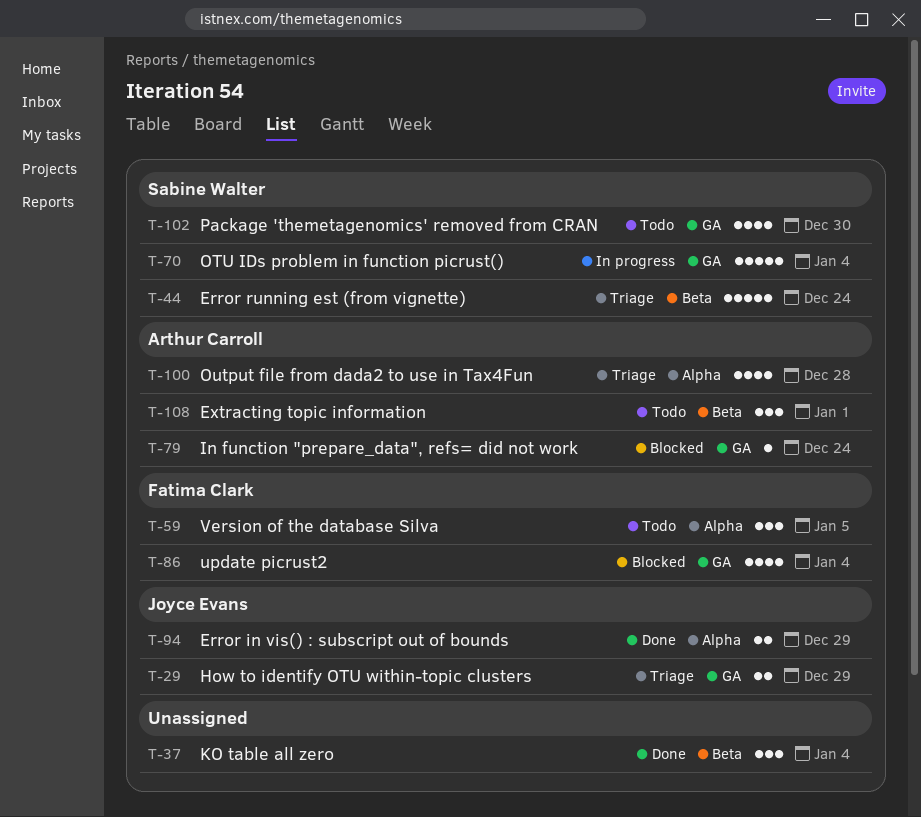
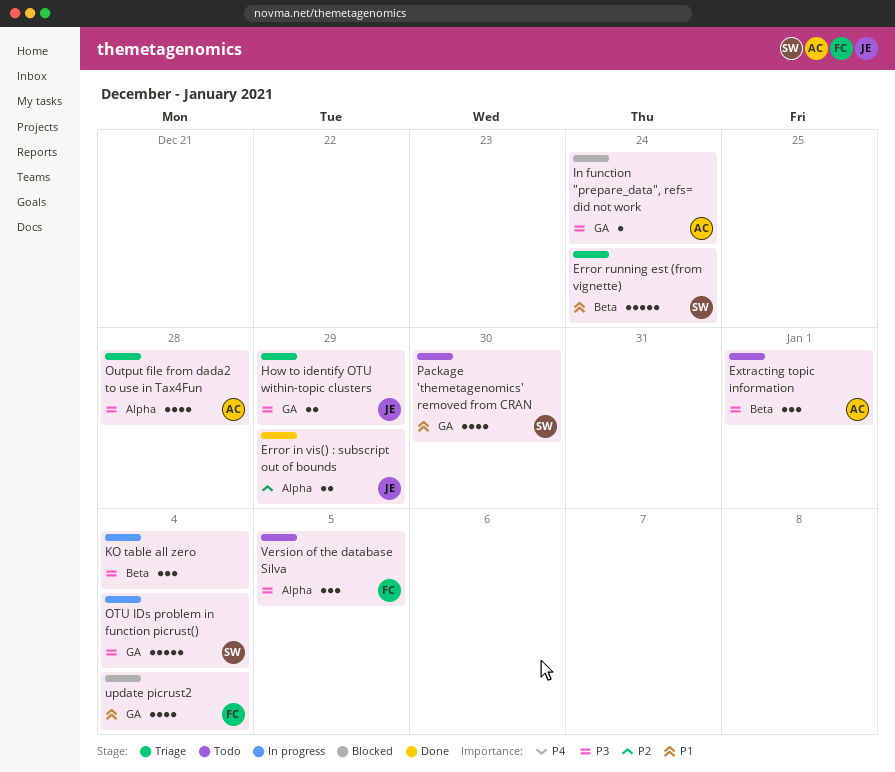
KO table all zero, status: Done -> In progress

